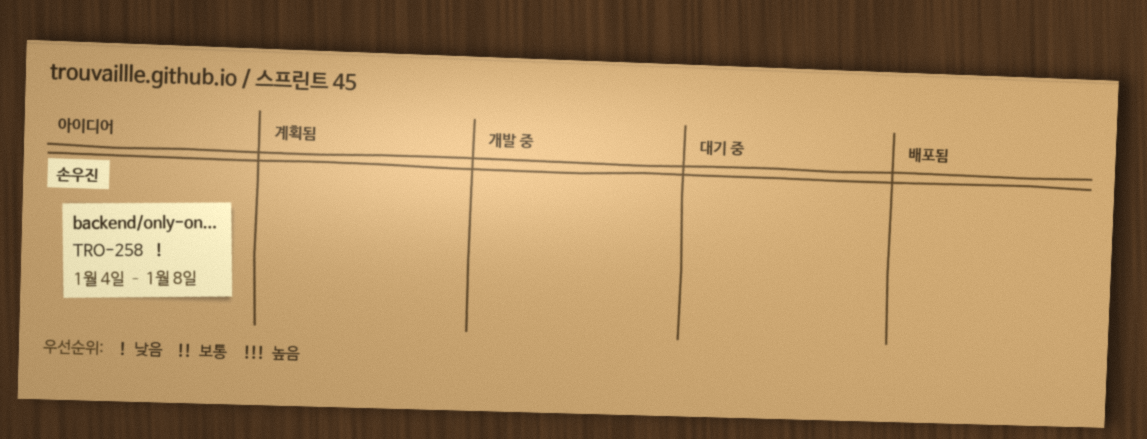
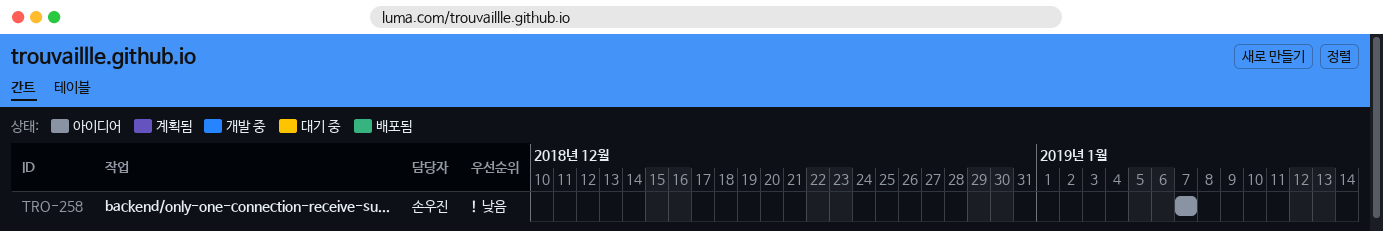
TRO-258, start: Jan 4 -> Jan 7
TRO-258, due: Jan 8 -> Jan 7

